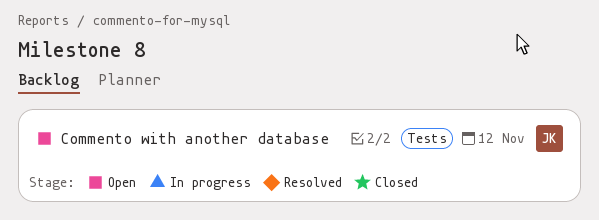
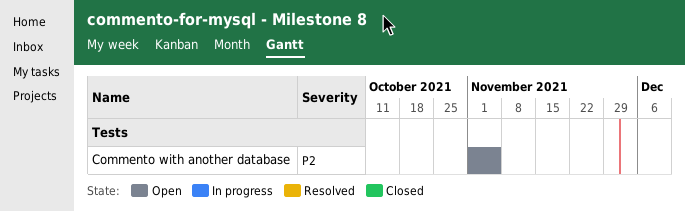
Commento with another database, due: Nov 12 -> Nov 5

